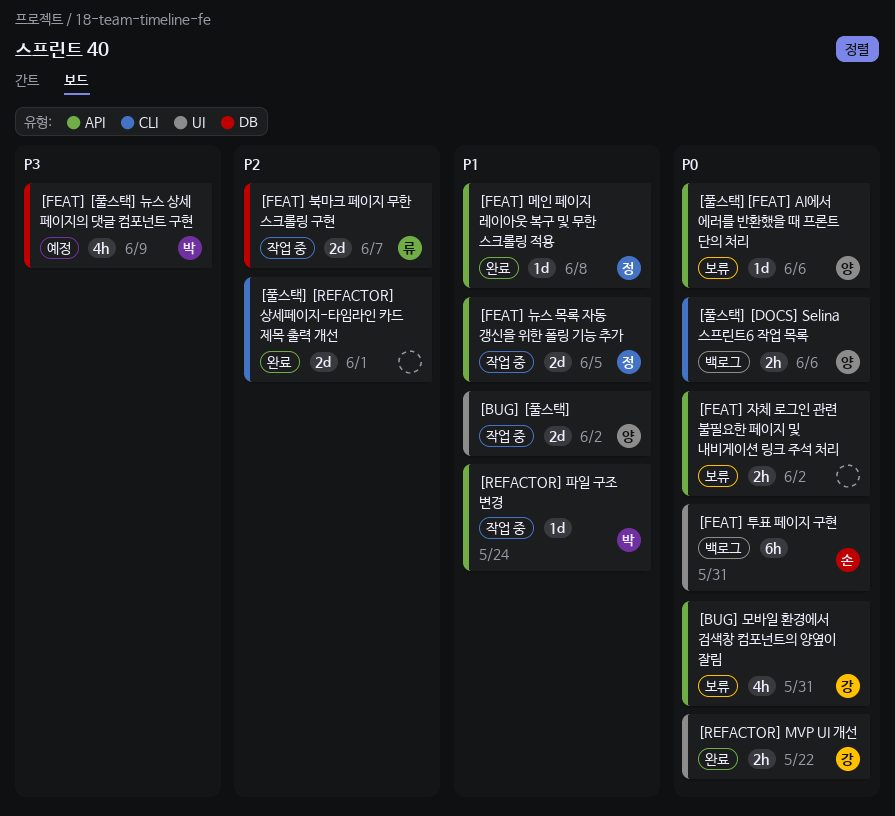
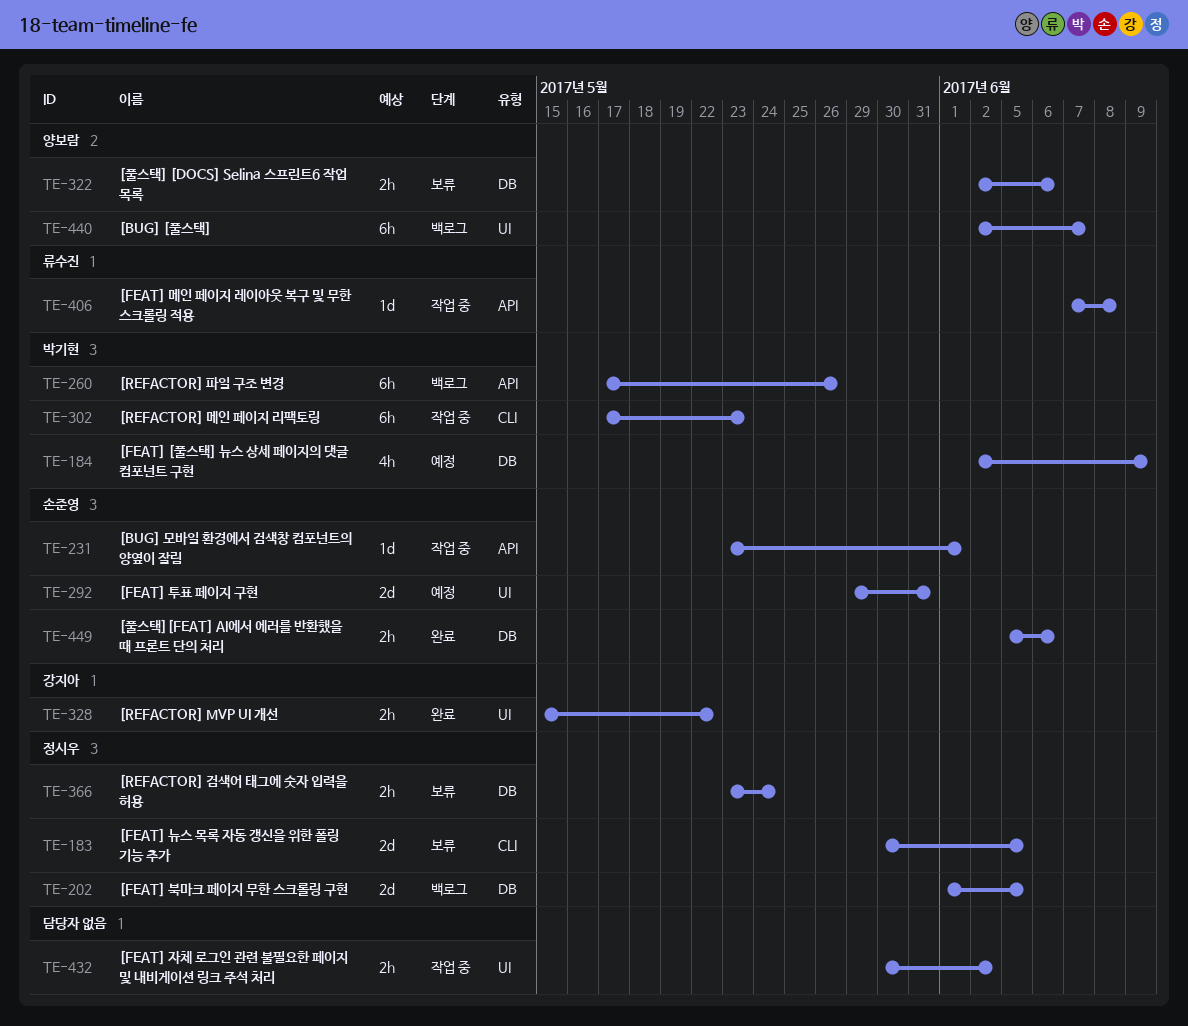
[BUG] [풀스택], status: 작업 중 -> 백로그
[BUG] [풀스택], estimate: 2d -> 6h
[BUG] [풀스택], due: Jun 2 -> Jun 7
[BUG] 모바일 환경에서 검색창 컴포넌트의 양옆이 잘림, status: 보류 -> 작업 중
[BUG] 모바일 환경에서 검색창 컴포넌트의 양옆이 잘림, owner: 강지아 -> 손준영
[BUG] 모바일 환경에서 검색창 컴포넌트의 양옆이 잘림, estimate: 4h -> 1d
[BUG] 모바일 환경에서 검색창 컴포넌트의 양옆이 잘림, due: May 31 -> Jun 1
[FEAT] 뉴스 목록 자동 갱신을 위한 폴링 기능 추가, status: 작업 중 -> 보류
[FEAT] 뉴스 목록 자동 갱신을 위한 폴링 기능 추가, label: API -> CLI
[FEAT] 메인 페이지 레이아웃 복구 및 무한 스크롤링 적용, status: 완료 -> 작업 중
[FEAT] 메인 페이지 레이아웃 복구 및 무한 스크롤링 적용, owner: 정시우 -> 류수진
[FEAT] 북마크 페이지 무한 스크롤링 구현, status: 작업 중 -> 백로그
[FEAT] 북마크 페이지 무한 스크롤링 구현, owner: 류수진 -> 정시우
[FEAT] 북마크 페이지 무한 스크롤링 구현, due: Jun 7 -> Jun 5
[FEAT] 자체 로그인 관련 불필요한 페이지 및 내비게이션 링크 주석 처리, status: 보류 -> 작업 중
[FEAT] 자체 로그인 관련 불필요한 페이지 및 내비게이션 링크 주석 처리, label: API -> UI
[FEAT] 투표 페이지 구현, status: 백로그 -> 예정
[FEAT] 투표 페이지 구현, estimate: 6h -> 2d
[REFACTOR] 검색어 태그에 숫자 입력을 허용: none -> present
[REFACTOR] 메인 페이지 리팩토링: none -> present
[REFACTOR] 파일 구조 변경, status: 작업 중 -> 백로그
[REFACTOR] 파일 구조 변경, estimate: 1d -> 6h
[REFACTOR] 파일 구조 변경, due: May 24 -> May 26
[풀스택] [DOCS] Selina 스프린트6 작업 목록, status: 백로그 -> 보류
[풀스택] [DOCS] Selina 스프린트6 작업 목록, label: CLI -> DB
[풀스택] [REFACTOR] 상세페이지-타임라인 카드 제목 출력 개선: present -> none
[풀스택][FEAT] AI에서 에러를 반환했을 때 프론트 단의 처리, status: 보류 -> 완료
[풀스택][FEAT] AI에서 에러를 반환했을 때 프론트 단의 처리, owner: 양보람 -> 손준영
[풀스택][FEAT] AI에서 에러를 반환했을 때 프론트 단의 처리, label: API -> DB
[풀스택][FEAT] AI에서 에러를 반환했을 때 프론트 단의 처리, estimate: 1d -> 2h

